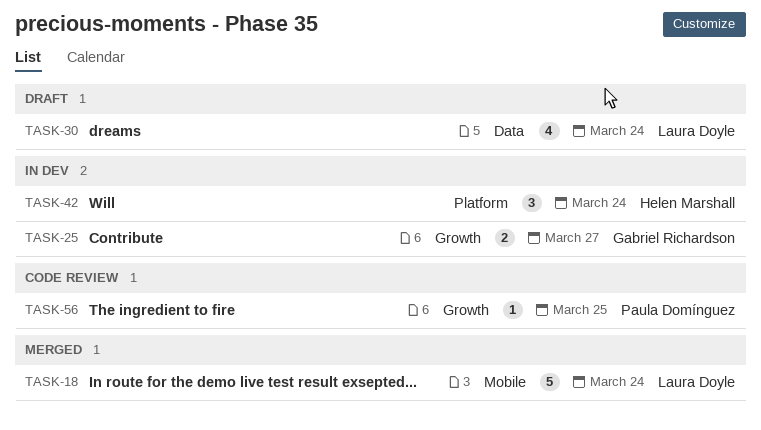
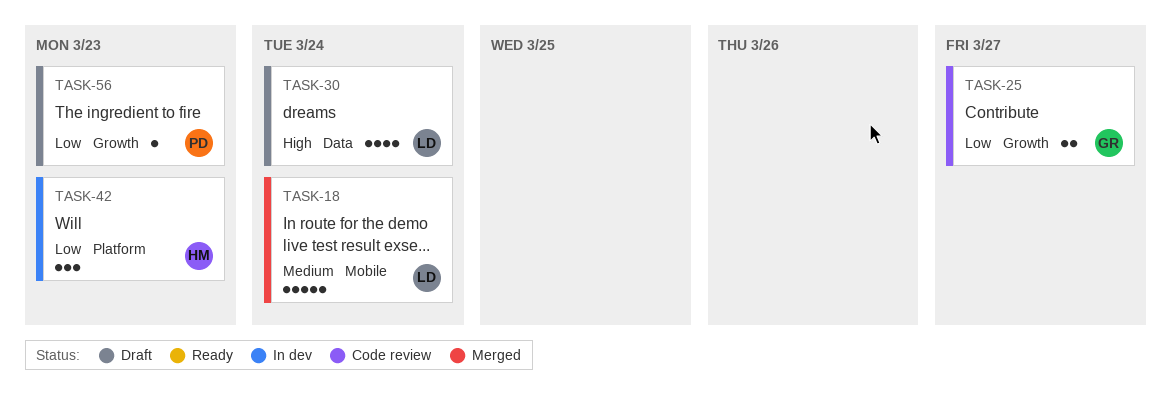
TASK-25, status: In dev -> Code review
TASK-42, due: Mar 24 -> Mar 23
TASK-56, status: Code review -> Draft
TASK-56, due: Mar 25 -> Mar 23

